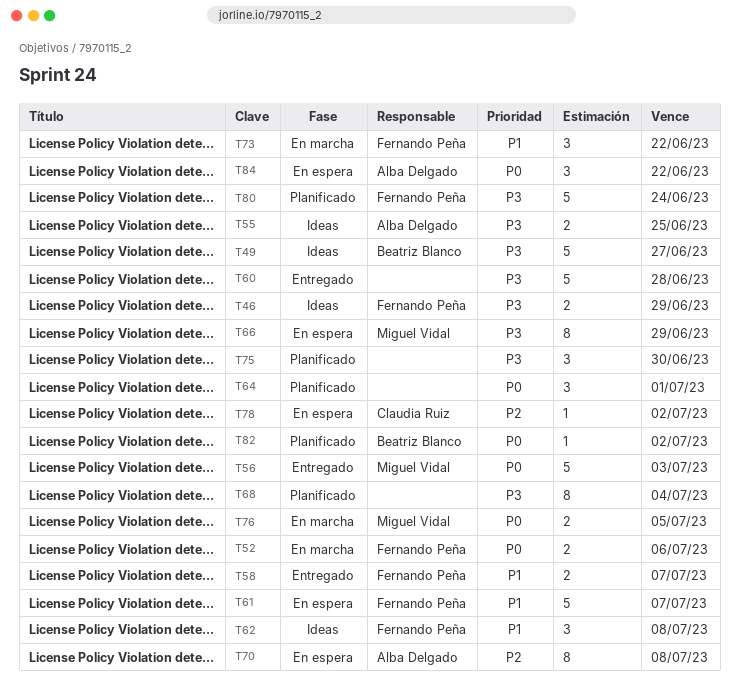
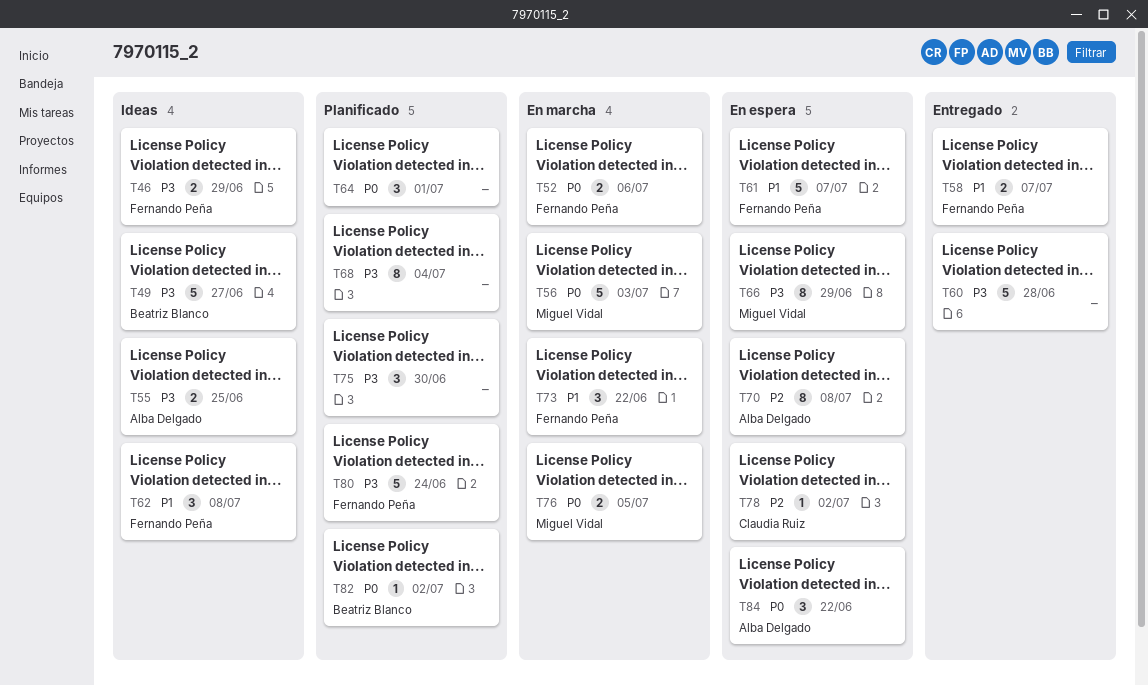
T56, status: Entregado -> En marcha

